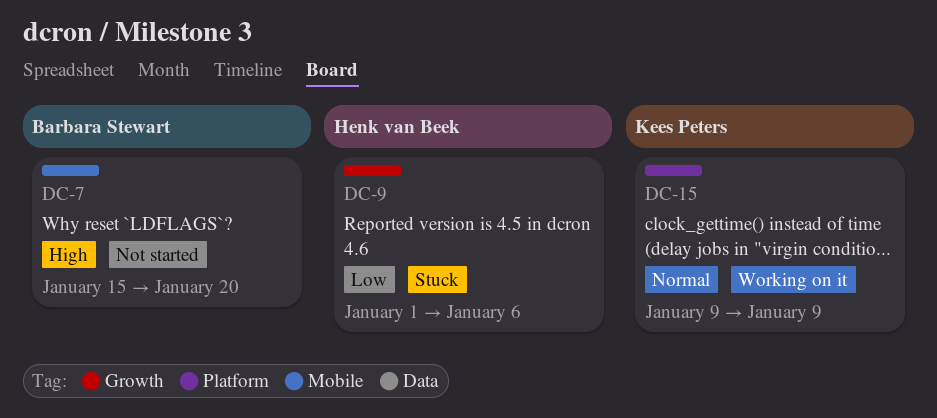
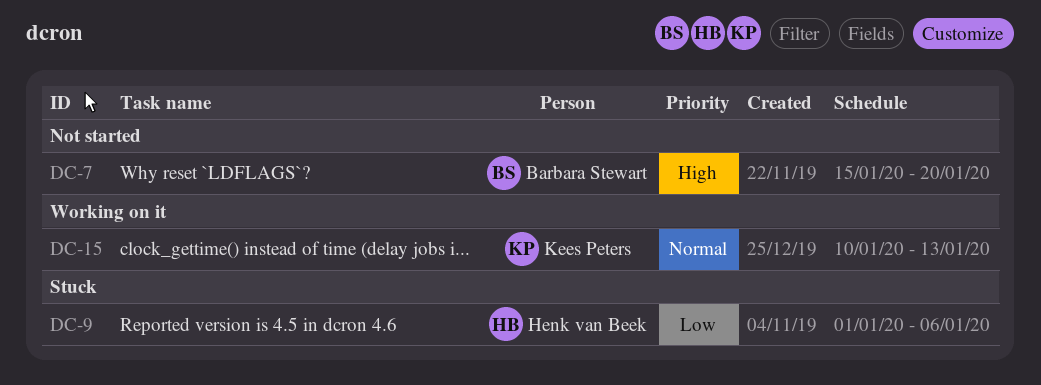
DC-15, start: Jan 9 -> Jan 10
DC-15, due: Jan 9 -> Jan 13

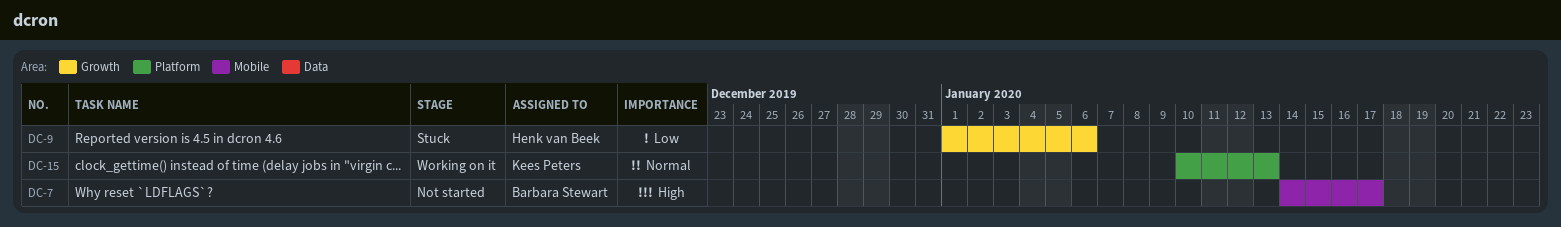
DC-7, start: Jan 15 -> Jan 14
DC-7, due: Jan 20 -> Jan 17

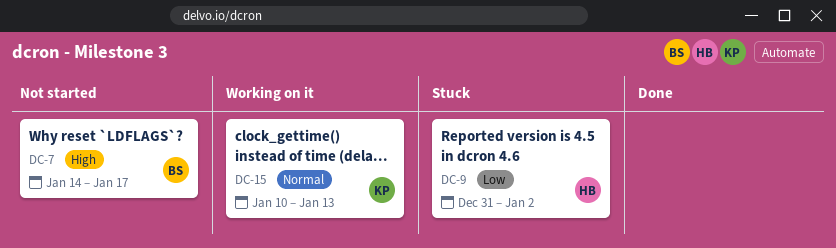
DC-9, start: Jan 1 -> Dec 31
DC-9, due: Jan 6 -> Jan 2

